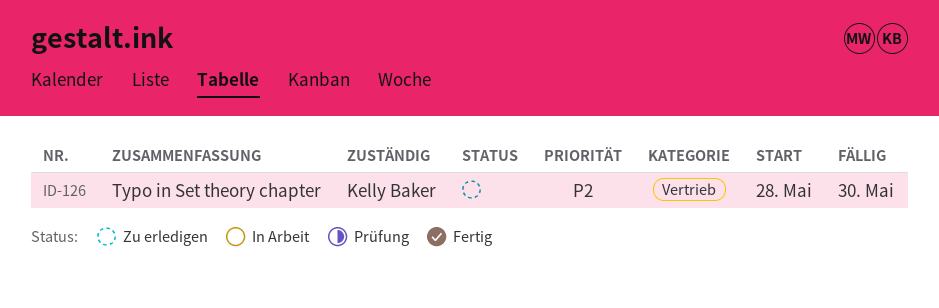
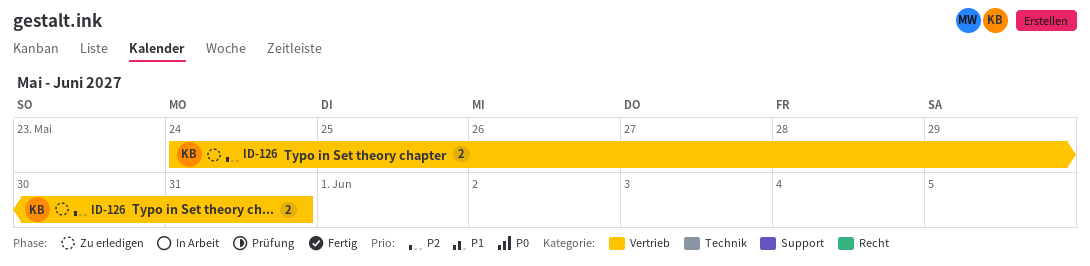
ID-126, start: May 28 -> May 24
ID-126, due: May 30 -> May 31

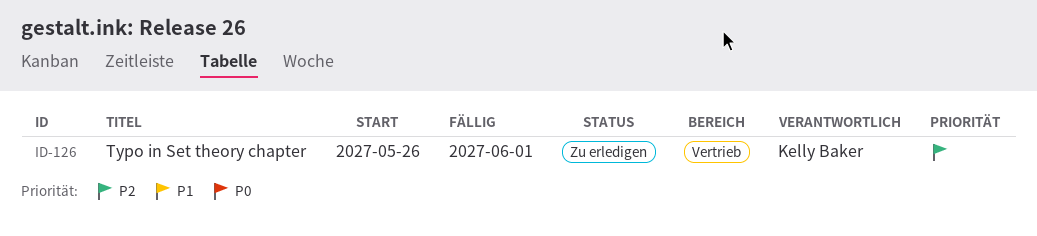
ID-126, start: May 24 -> May 26
ID-126, due: May 31 -> Jun 1

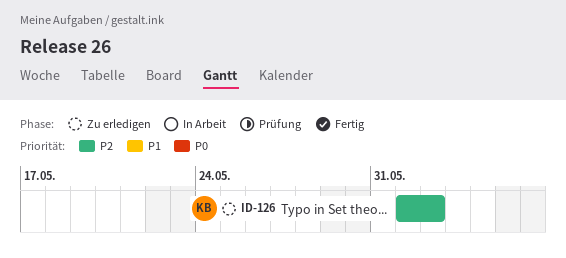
ID-126, start: May 26 -> Jun 1
ID-126, due: Jun 1 -> Jun 2

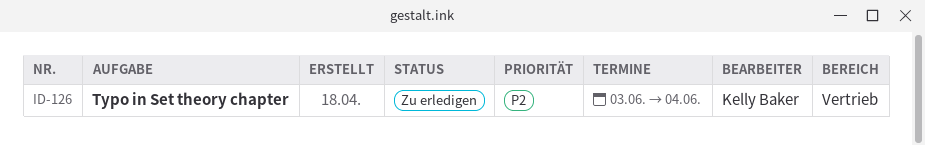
ID-126, start: Jun 1 -> Jun 3
ID-126, due: Jun 2 -> Jun 4

